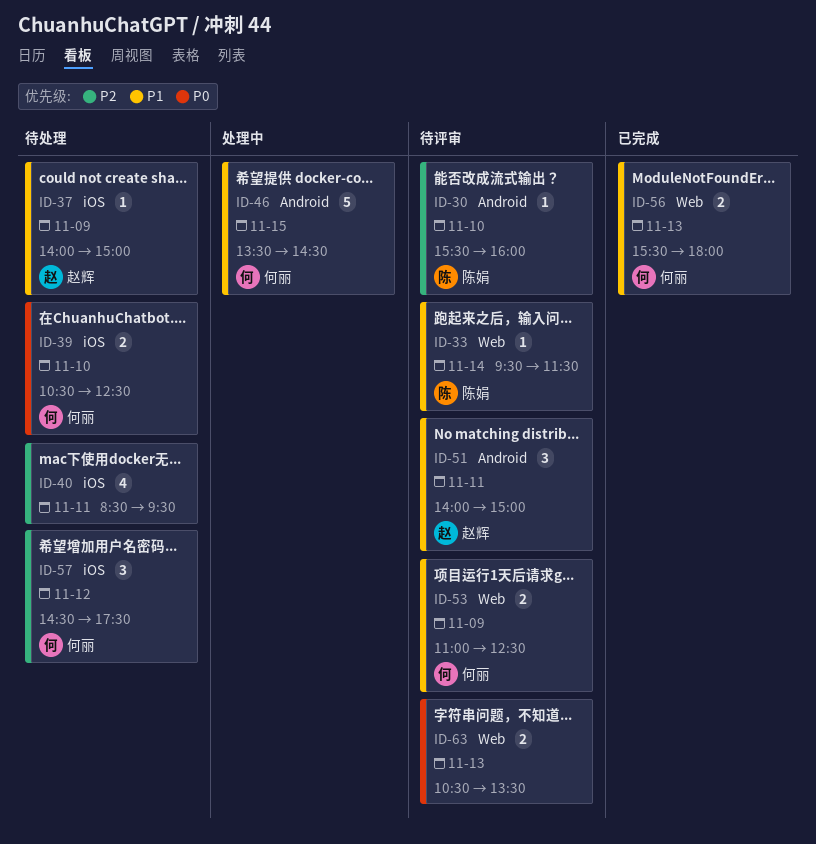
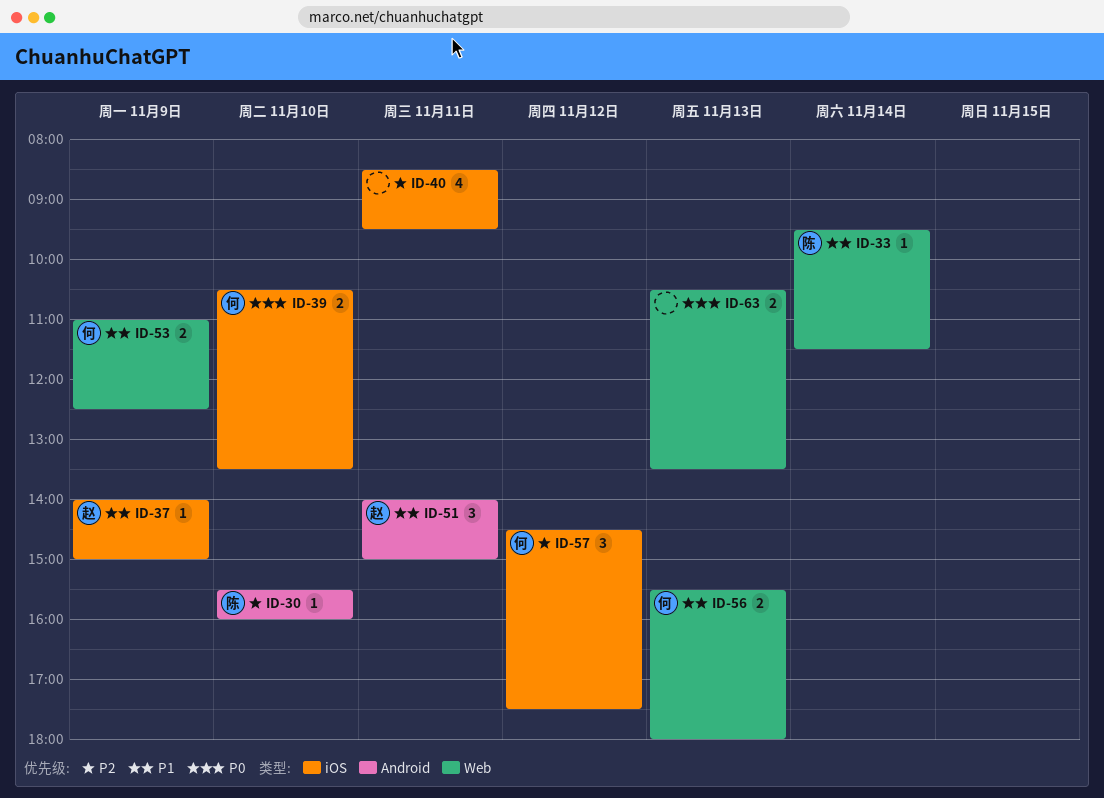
ID-39, ends: 12:30 -> 13:30
ID-46: present -> none

